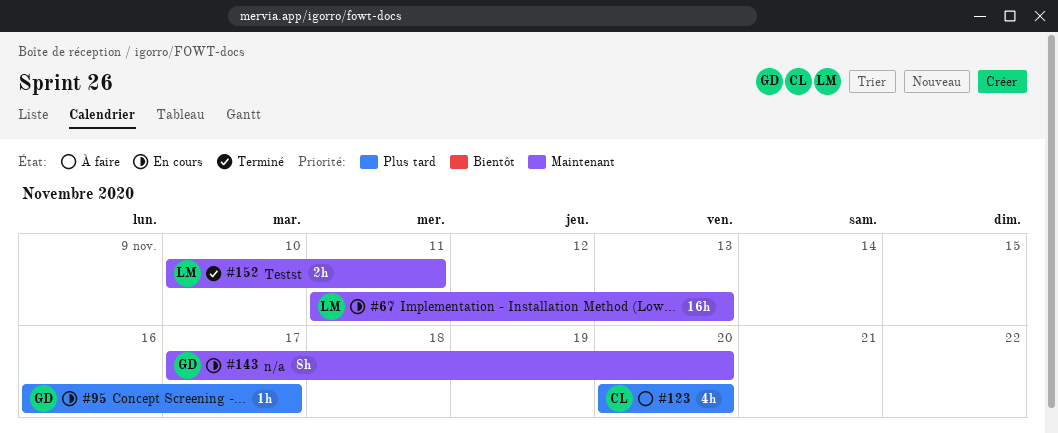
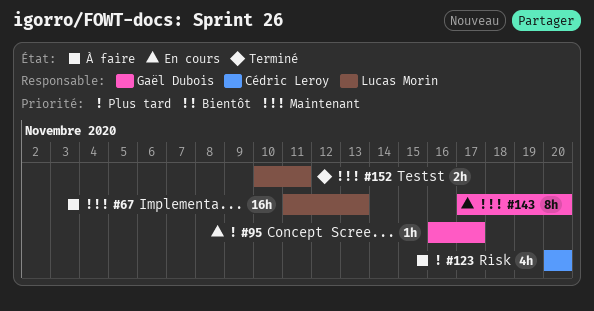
#67, status: En cours -> À faire

